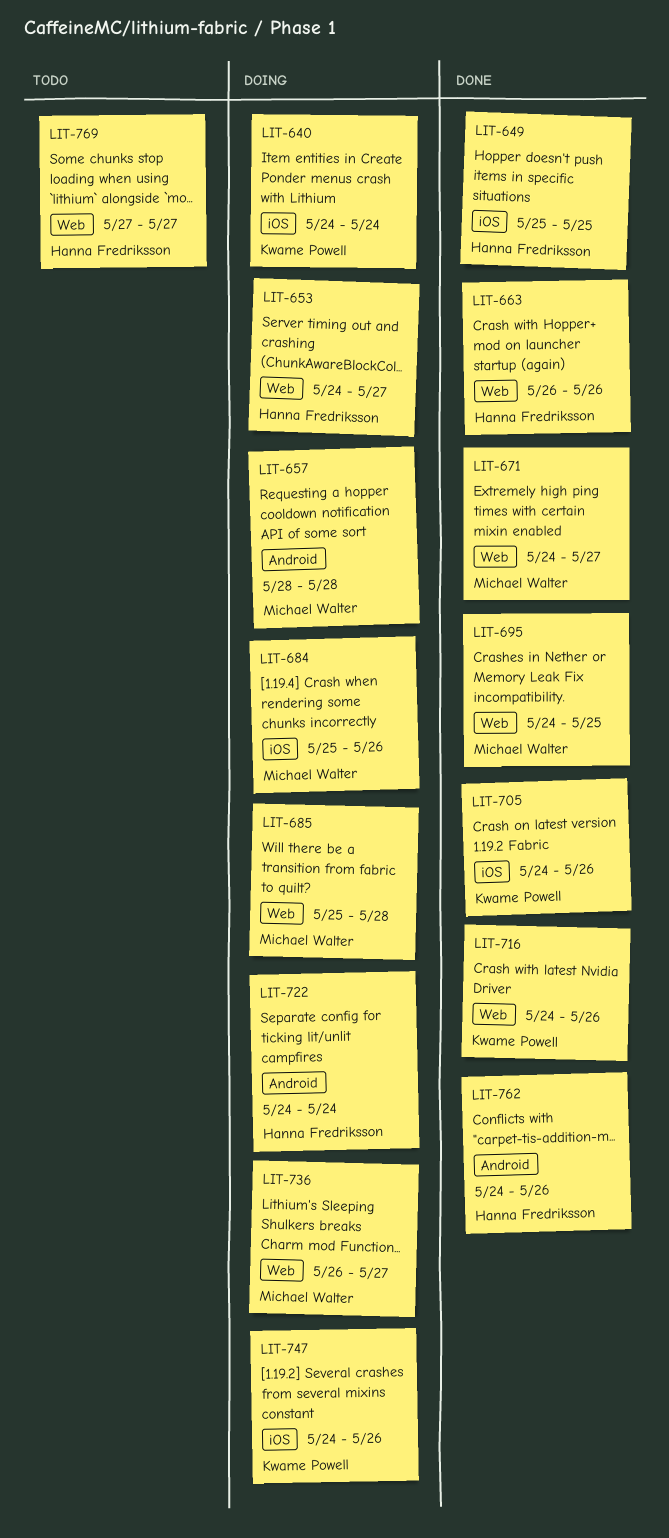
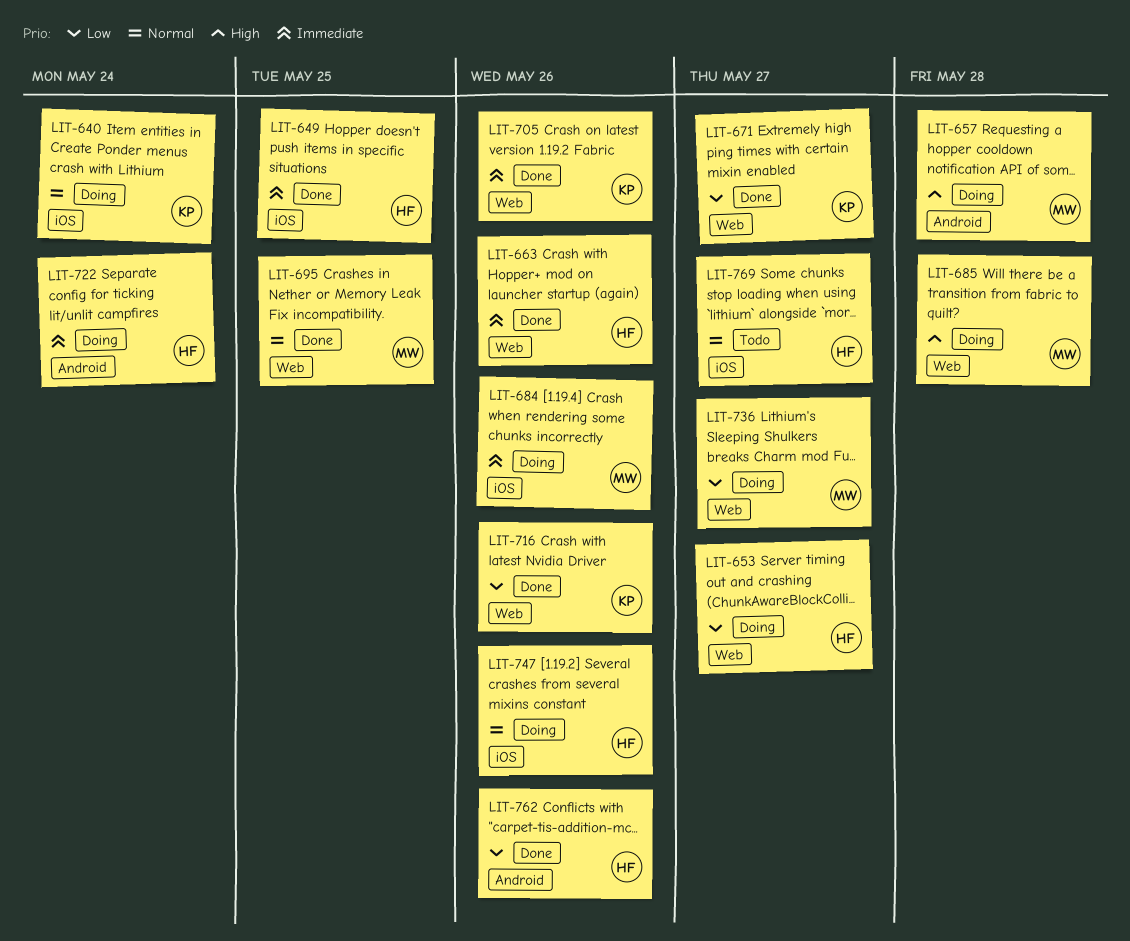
LIT-671, owner: Michael Walter -> Kwame Powell
LIT-705, label: iOS -> Web
LIT-747, owner: Kwame Powell -> Hanna Fredriksson
LIT-769, label: Web -> iOS

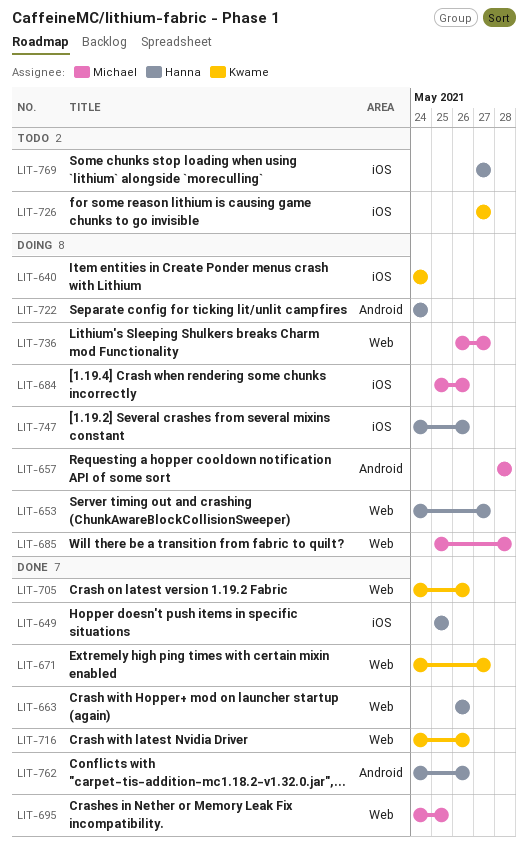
LIT-726: none -> present

